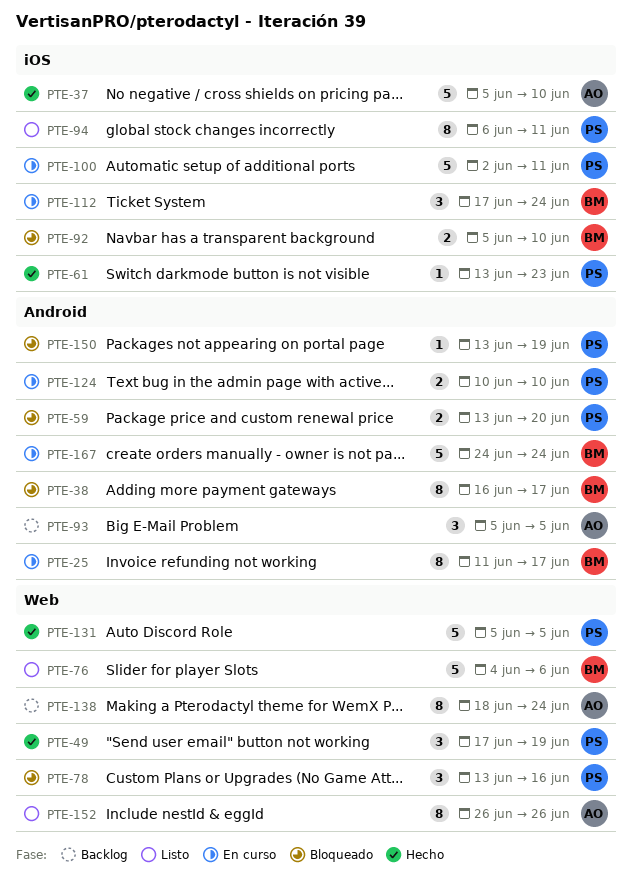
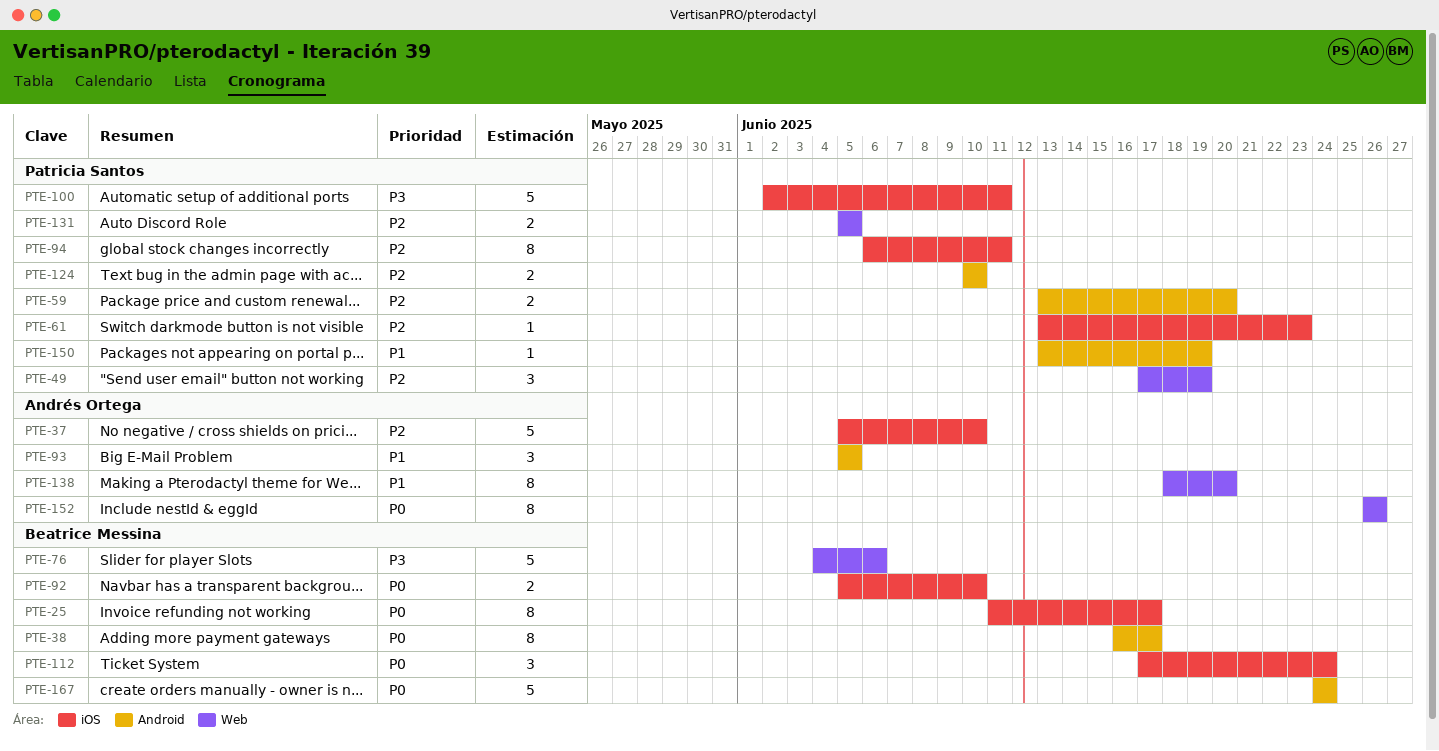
PTE-25, label: Android -> iOS
PTE-78: present -> none
PTE-131, estimate: 5 -> 2
PTE-138, due: Jun 24 -> Jun 20

